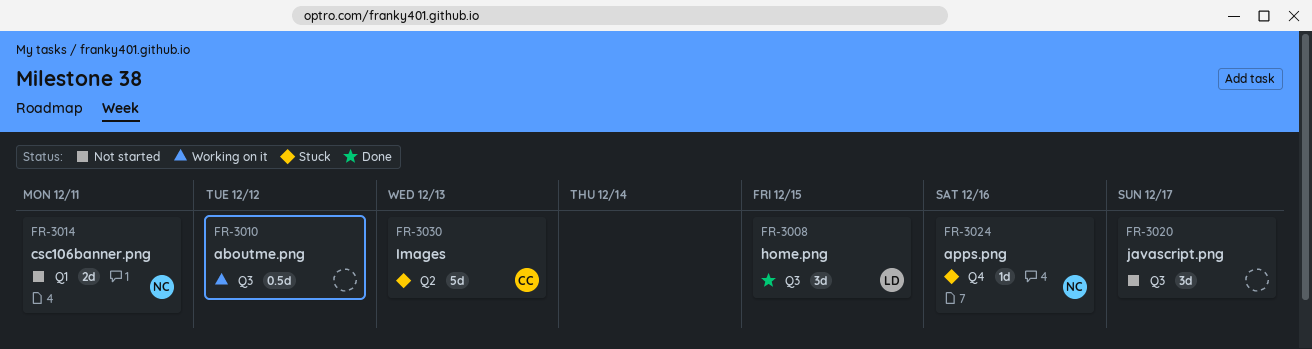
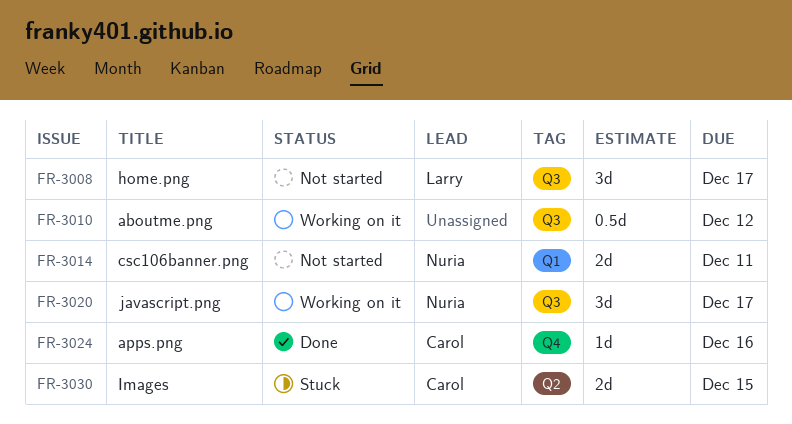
FR-3008, status: Done -> Not started
FR-3008, due: Dec 15 -> Dec 17
FR-3020, status: Not started -> Working on it
FR-3020, owner: none -> Nuria
FR-3024, status: Stuck -> Done
FR-3024, owner: Nuria -> Carol
FR-3030, estimate: 5d -> 2d
FR-3030, due: Dec 13 -> Dec 15

